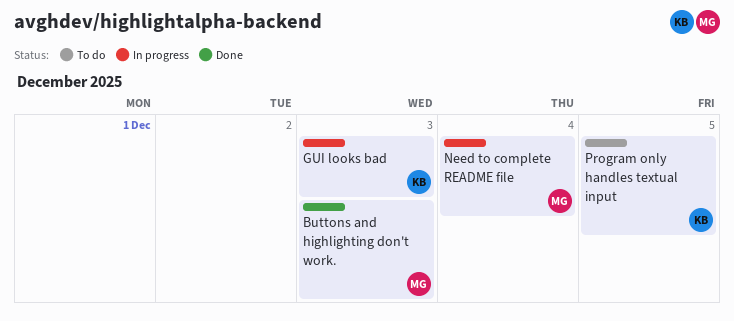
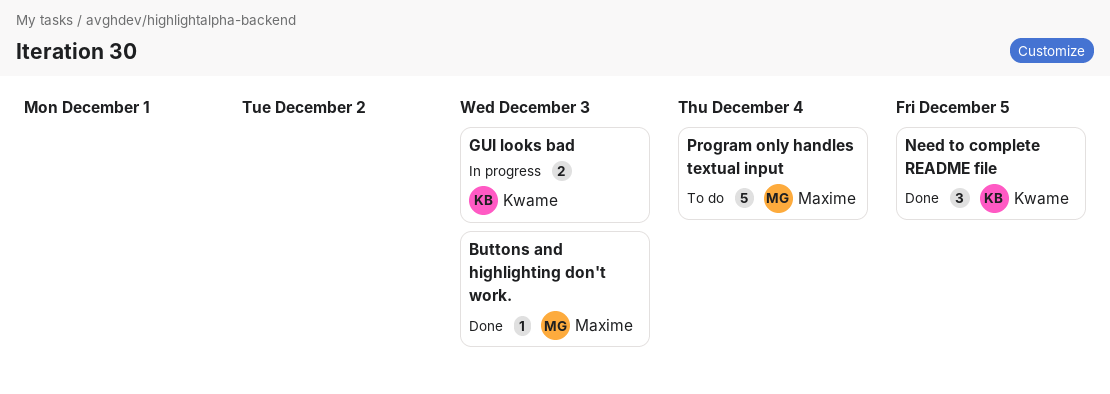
Need to complete README file, status: In progress -> Done
Need to complete README file, owner: Maxime -> Kwame
Need to complete README file, due: Dec 4 -> Dec 5
Program only handles textual input, owner: Kwame -> Maxime
Program only handles textual input, due: Dec 5 -> Dec 4

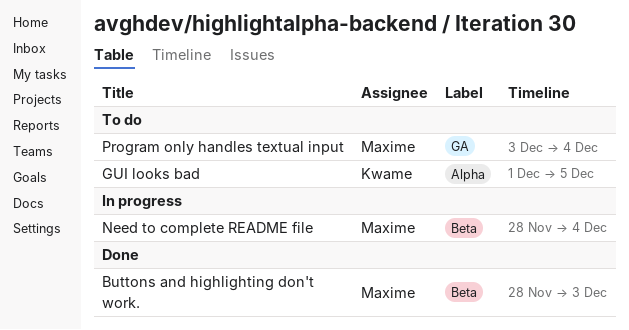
GUI looks bad, status: In progress -> To do
GUI looks bad, due: Dec 3 -> Dec 5
Need to complete README file, status: Done -> In progress
Need to complete README file, owner: Kwame -> Maxime
Need to complete README file, due: Dec 5 -> Dec 4

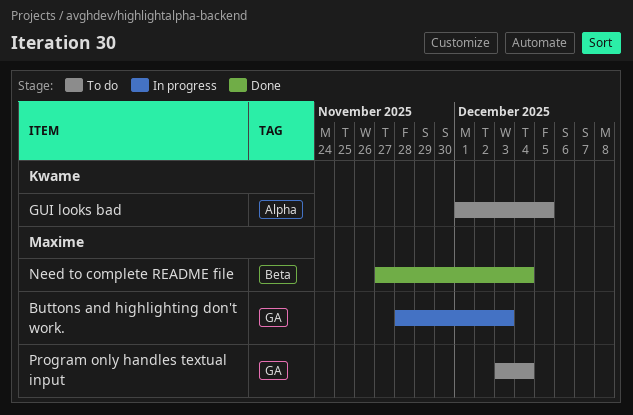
Buttons and highlighting don't work., status: Done -> In progress
Buttons and highlighting don't work., label: Beta -> GA
Need to complete README file, status: In progress -> Done
Need to complete README file, start: Nov 28 -> Nov 27

